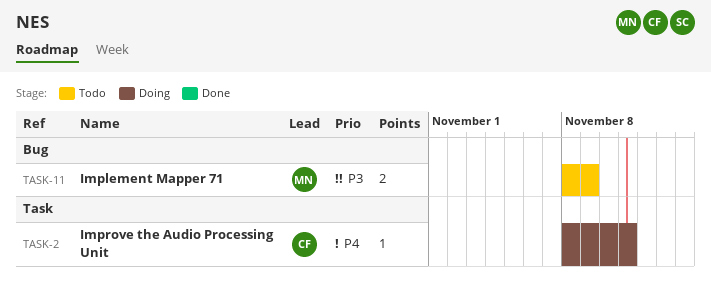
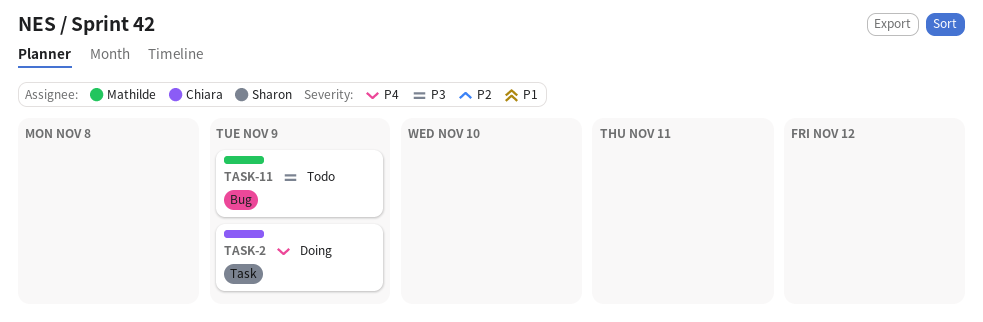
TASK-2, due: Nov 11 -> Nov 9

